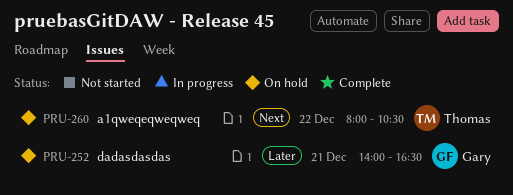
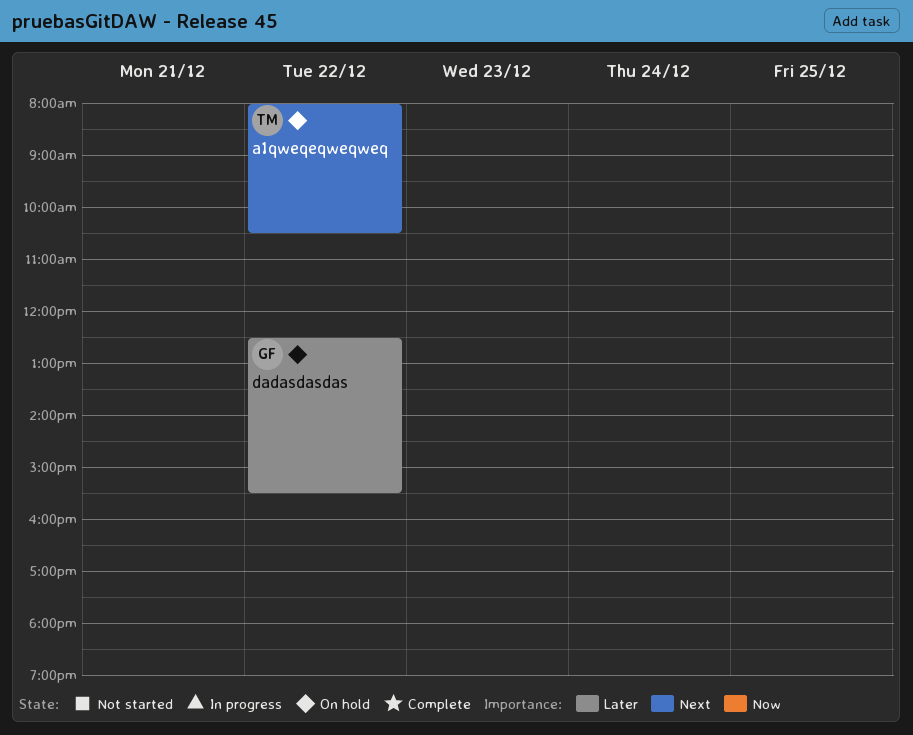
dadasdasdas, day: Dec 21 -> Dec 22
dadasdasdas, begins: 14:00 -> 12:30
dadasdasdas, ends: 16:30 -> 15:30

